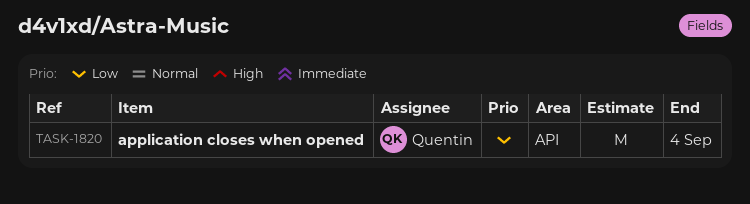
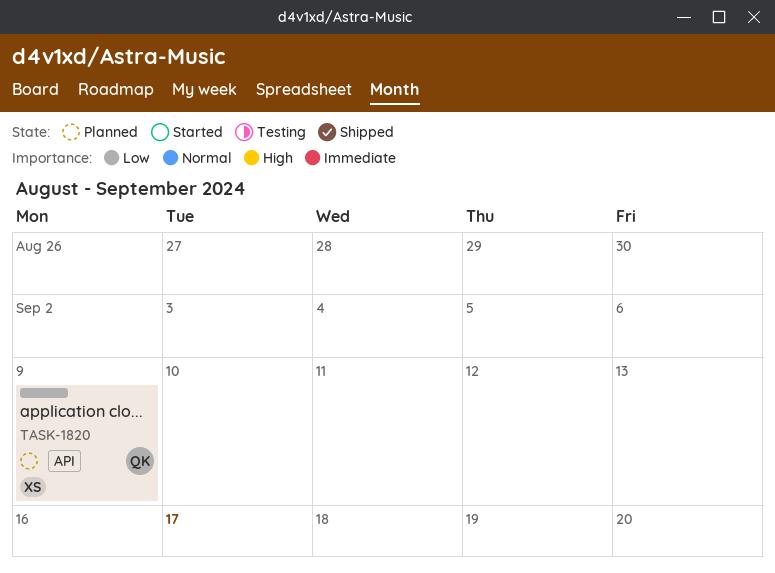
TASK-1820, estimate: M -> XS
TASK-1820, due: Sep 4 -> Sep 9

